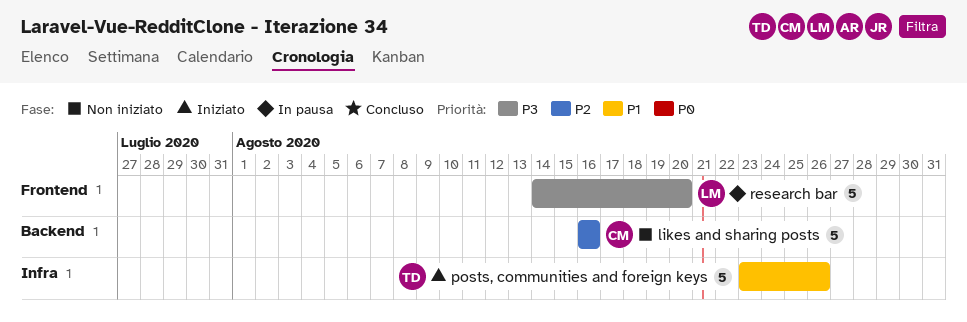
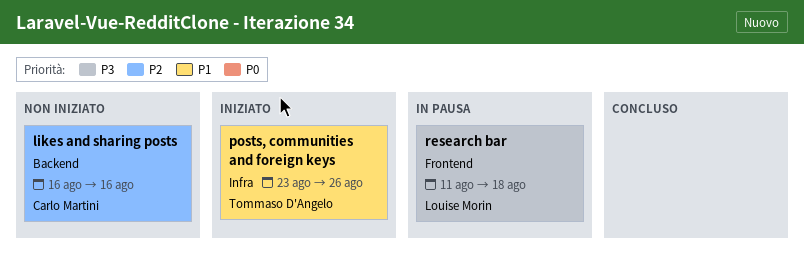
research bar, start: Aug 14 -> Aug 11
research bar, due: Aug 20 -> Aug 18

